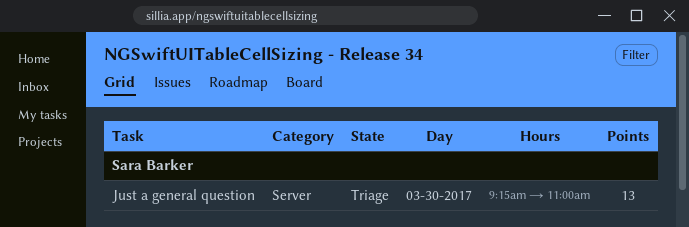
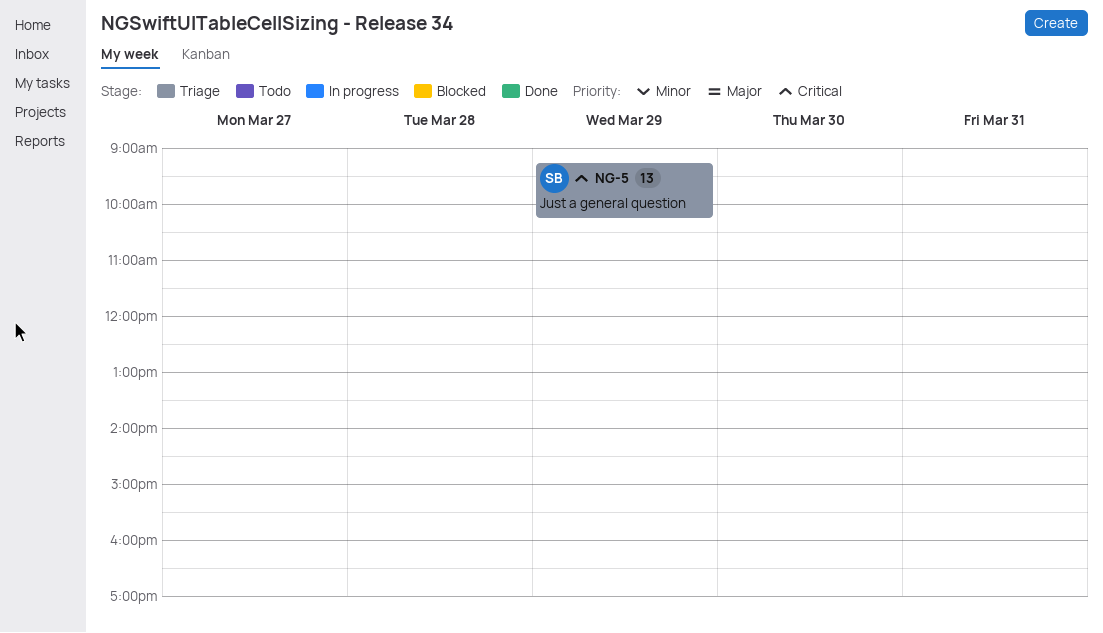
Just a general question, day: Mar 30 -> Mar 29
Just a general question, ends: 11:00 -> 10:15

